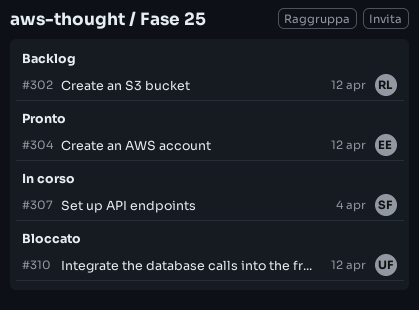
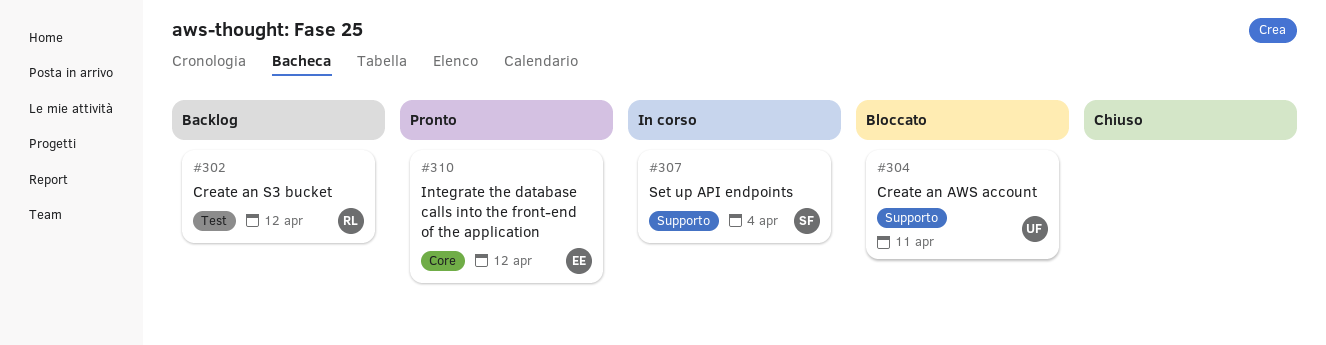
#304, status: Pronto -> Bloccato
#304, owner: EE -> UF
#304, due: Apr 12 -> Apr 11
#310, status: Bloccato -> Pronto
#310, owner: UF -> EE

